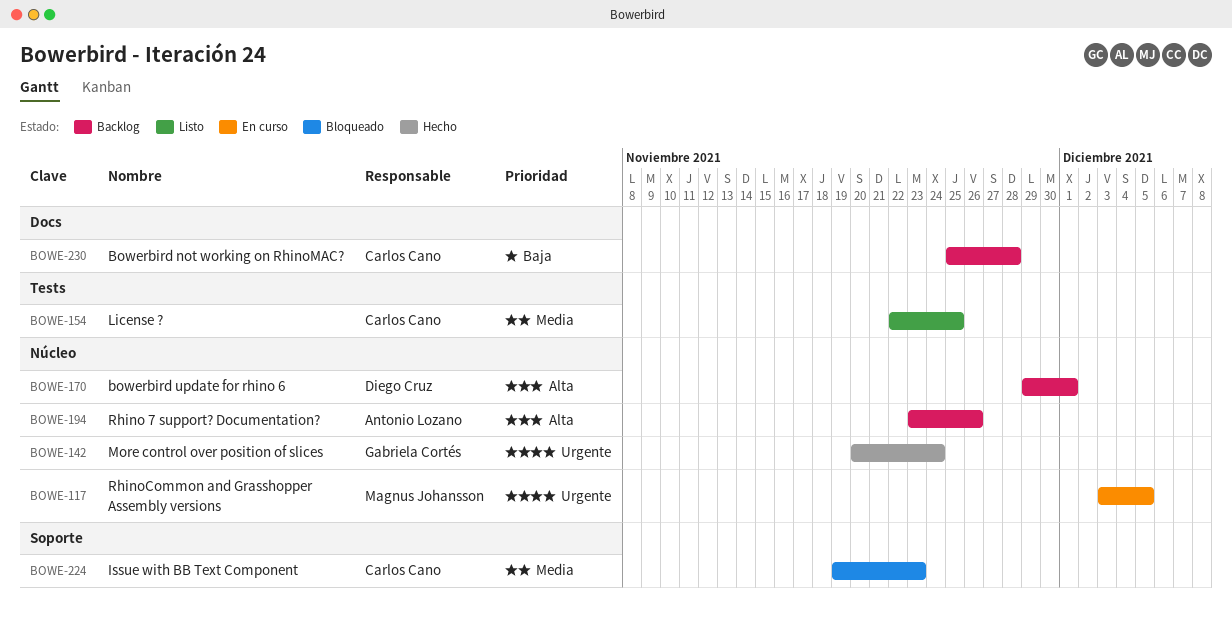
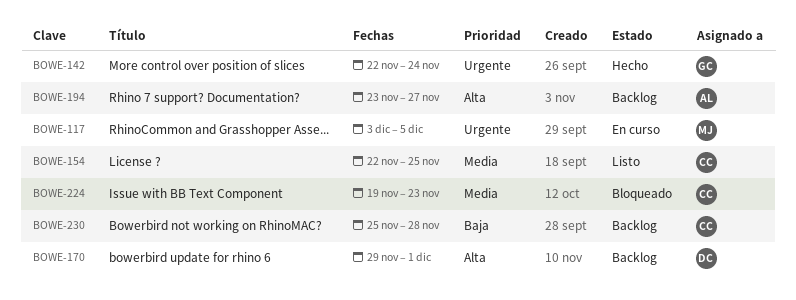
BOWE-142, start: Nov 20 -> Nov 22
BOWE-194, due: Nov 26 -> Nov 27

